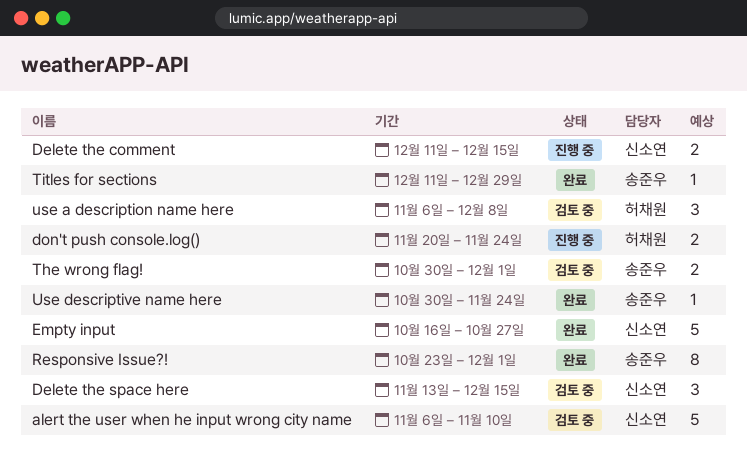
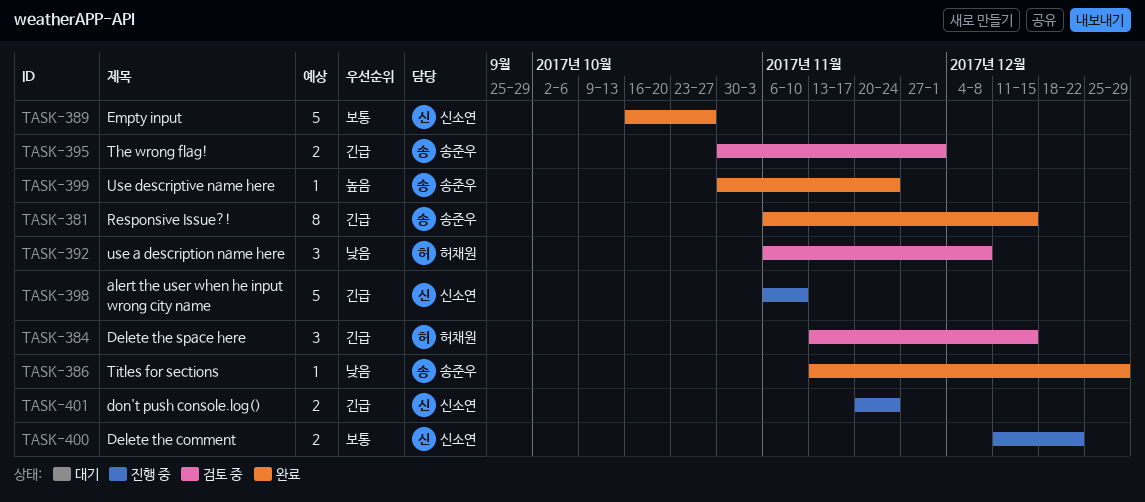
alert the user when he input wrong city name, status: 검토 중 -> 진행 중
Delete the comment, due: Dec 15 -> Dec 22
Delete the space here, owner: 신소연 -> 허채원
don't push console.log(), owner: 허채원 -> 신소연
Responsive Issue?!, start: Oct 23 -> Nov 6
Responsive Issue?!, due: Dec 1 -> Dec 15
Titles for sections, start: Dec 11 -> Nov 13

